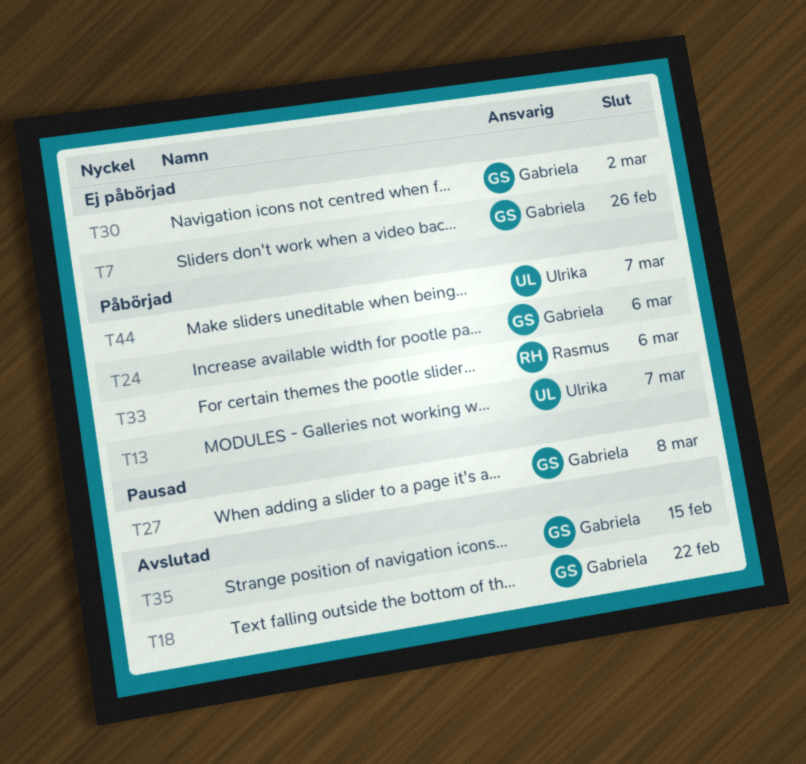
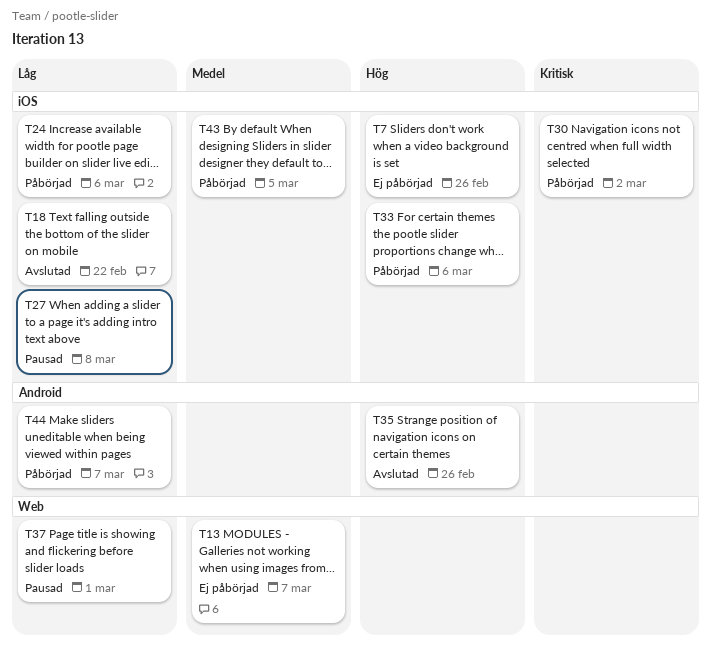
T13, status: Påbörjad -> Ej påbörjad
T30, status: Ej påbörjad -> Påbörjad
T35, due: Feb 15 -> Feb 26
T37: none -> present
T43: none -> present

